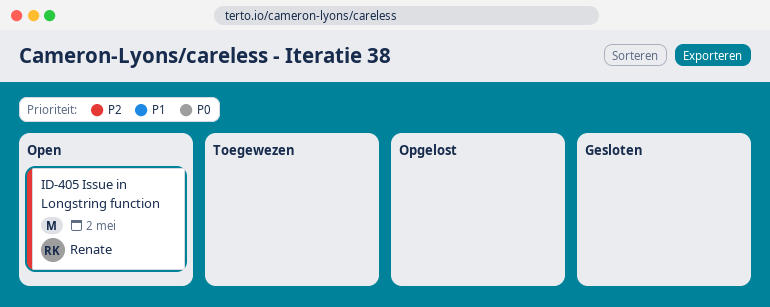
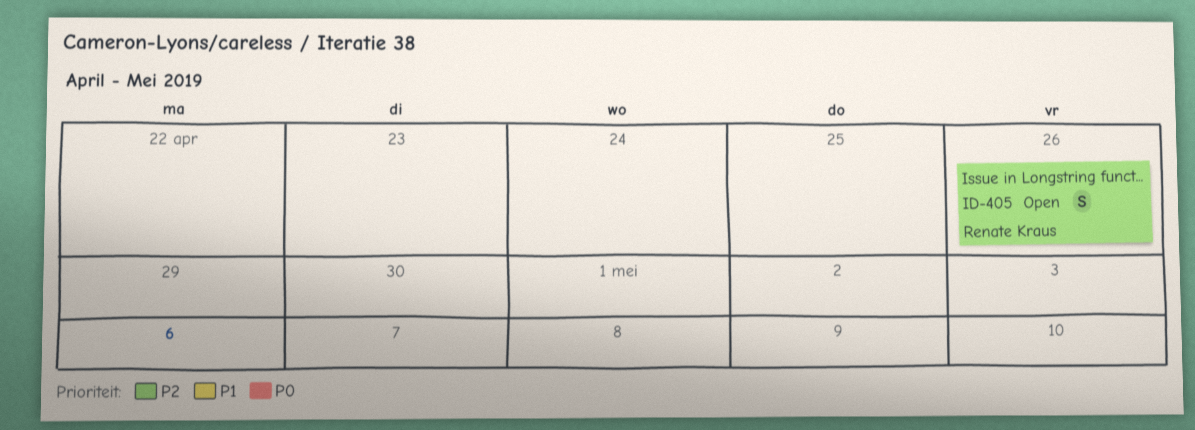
ID-405, estimate: M -> S
ID-405, due: May 2 -> Apr 26

